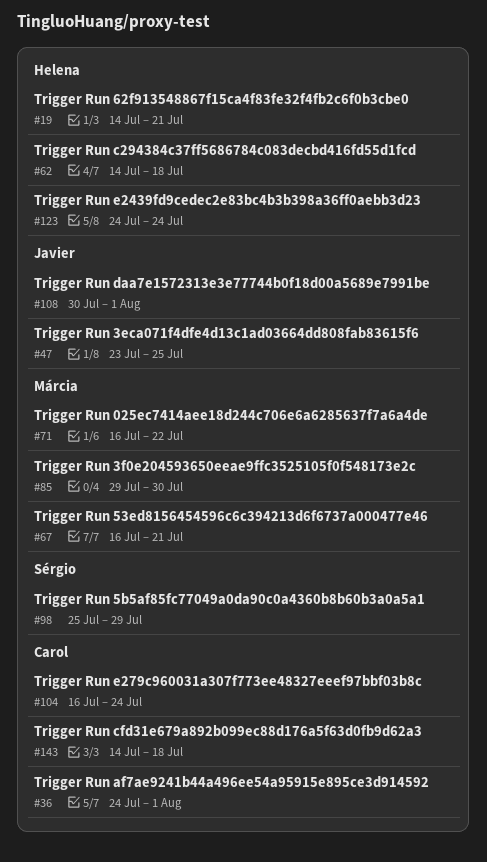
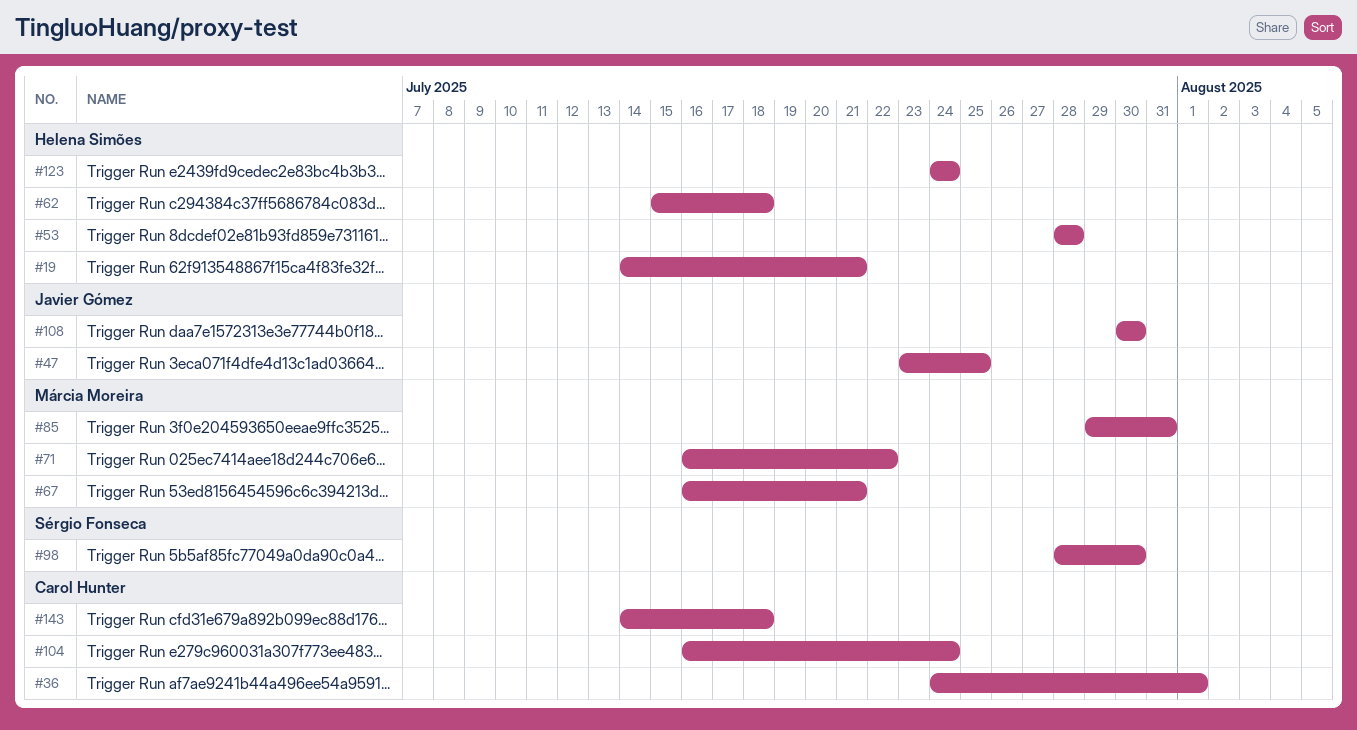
#53: none -> present
#62, start: Jul 14 -> Jul 15
#85, due: Jul 30 -> Jul 31
#98, start: Jul 25 -> Jul 28
#98, due: Jul 29 -> Jul 30
#108, due: Aug 1 -> Jul 30

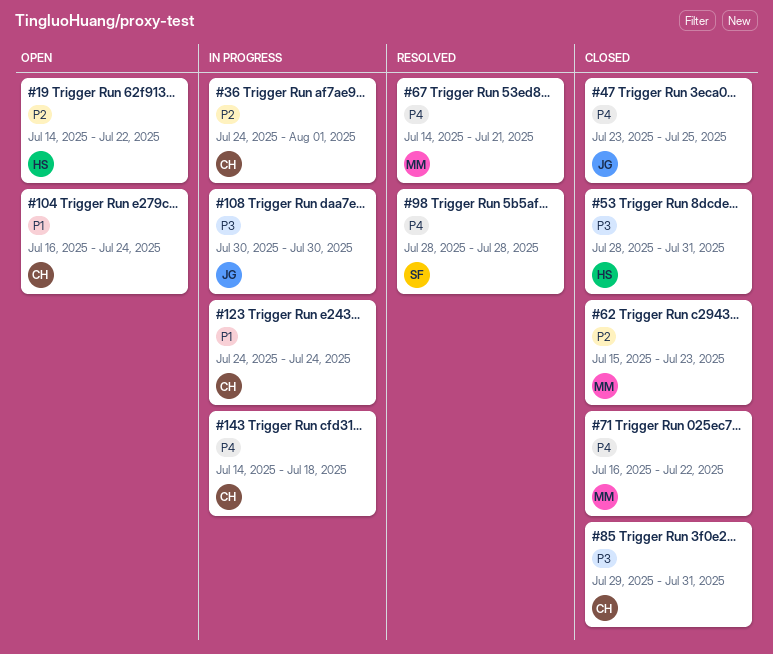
#19, due: Jul 21 -> Jul 22
#53, due: Jul 28 -> Jul 31
#62, owner: Helena Simões -> Márcia Moreira
#62, due: Jul 18 -> Jul 23
#67, start: Jul 16 -> Jul 14
#85, owner: Márcia Moreira -> Carol Hunter
#98, due: Jul 30 -> Jul 28
#123, owner: Helena Simões -> Carol Hunter

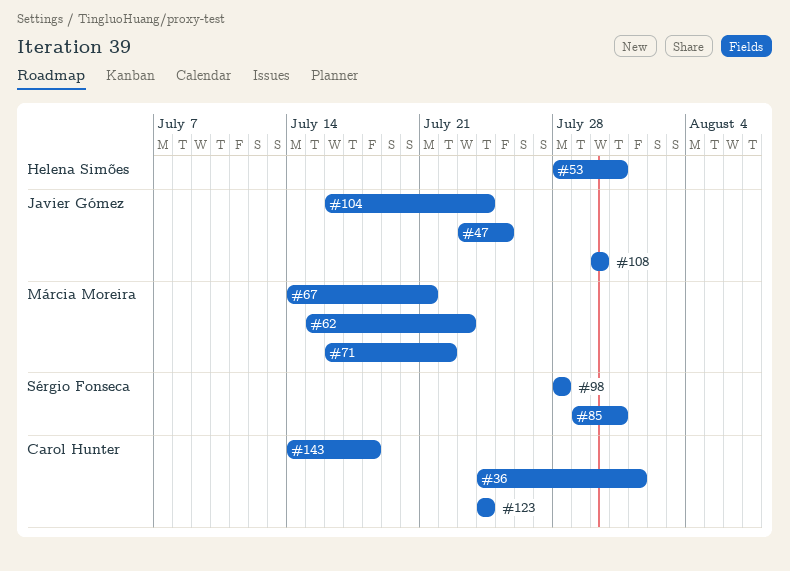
#19: present -> none
#85, owner: Carol Hunter -> Sérgio Fonseca
#104, owner: Carol Hunter -> Javier Gómez

